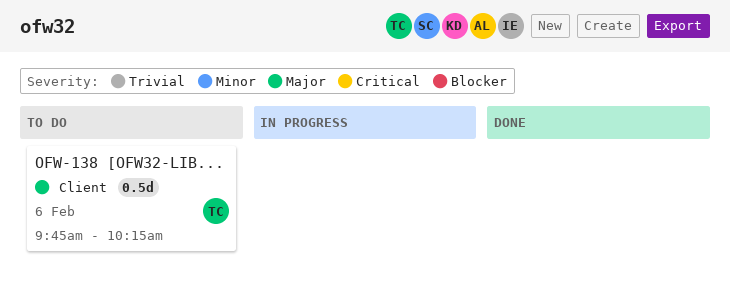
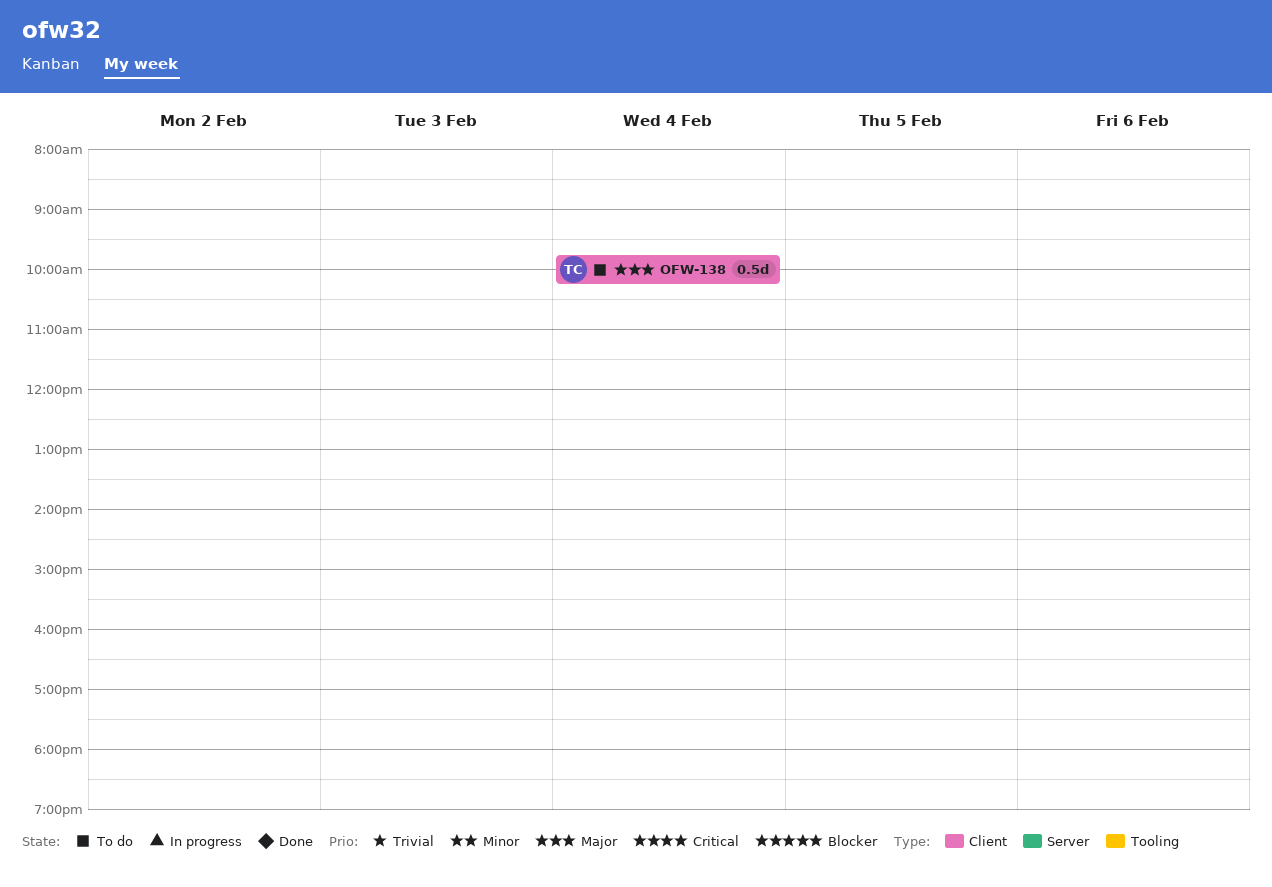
OFW-138, day: Feb 6 -> Feb 4

